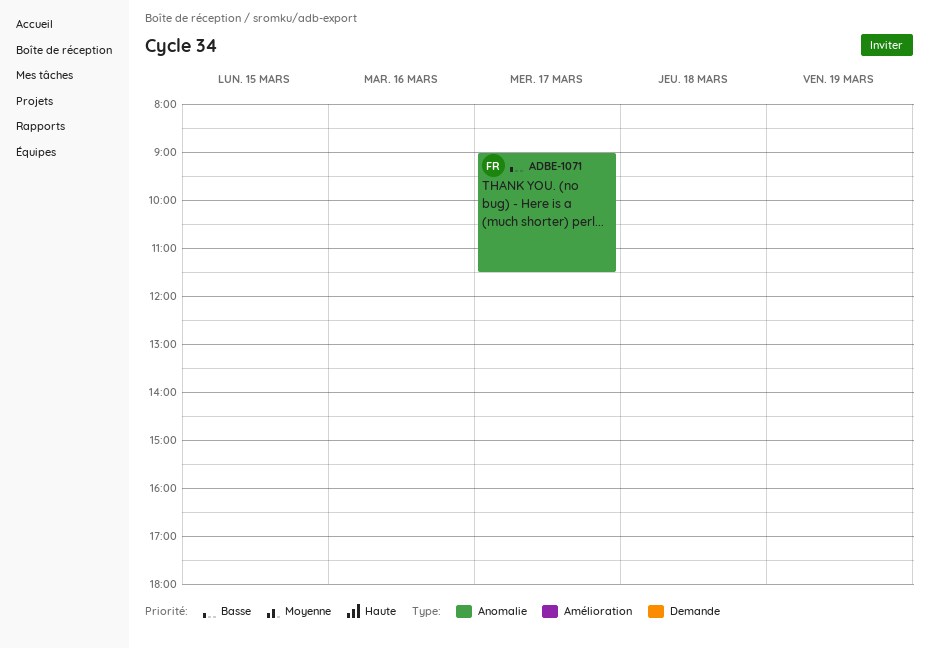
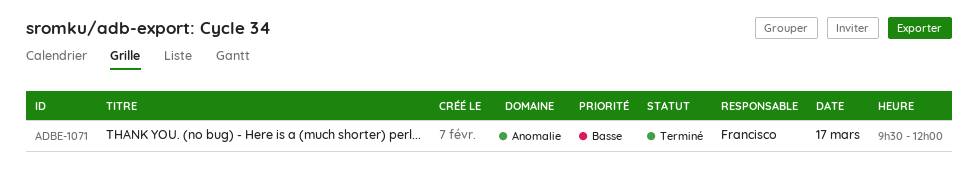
ADBE-1071, begins: 09:00 -> 09:30
ADBE-1071, ends: 11:30 -> 12:00

